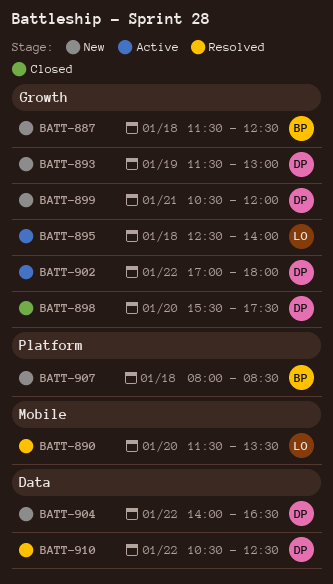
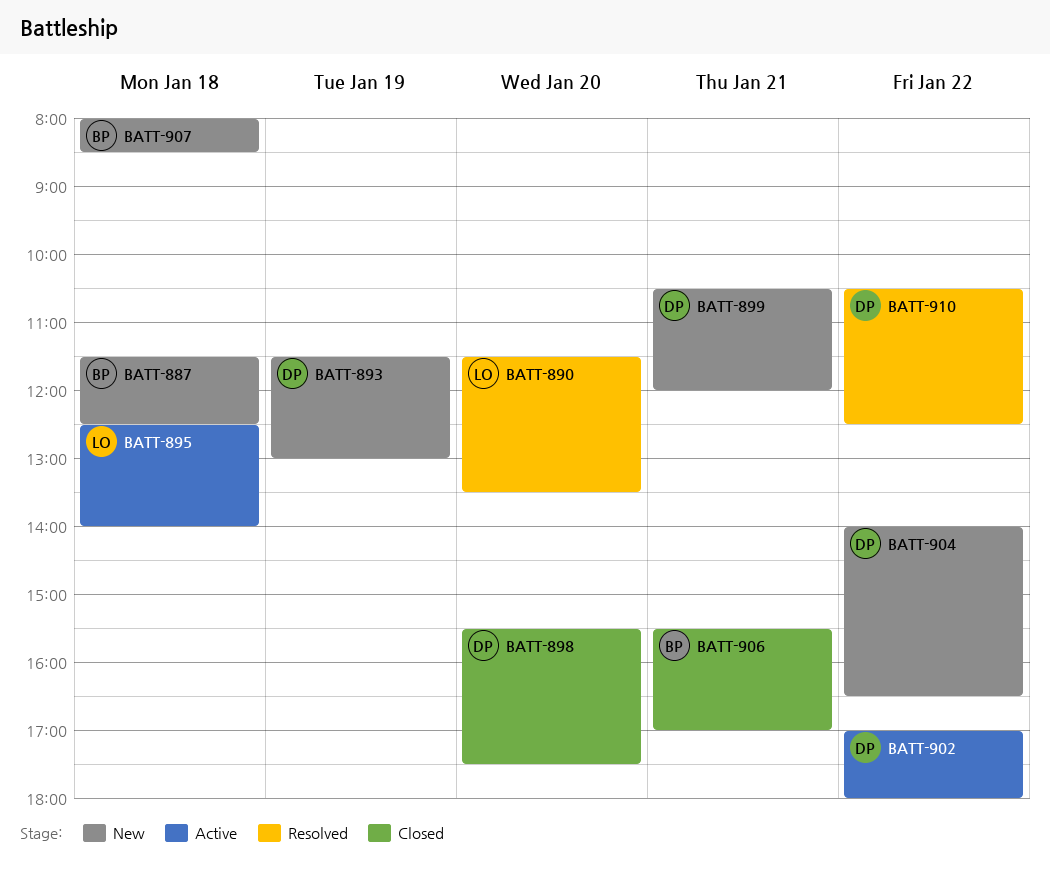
BATT-906: none -> present

